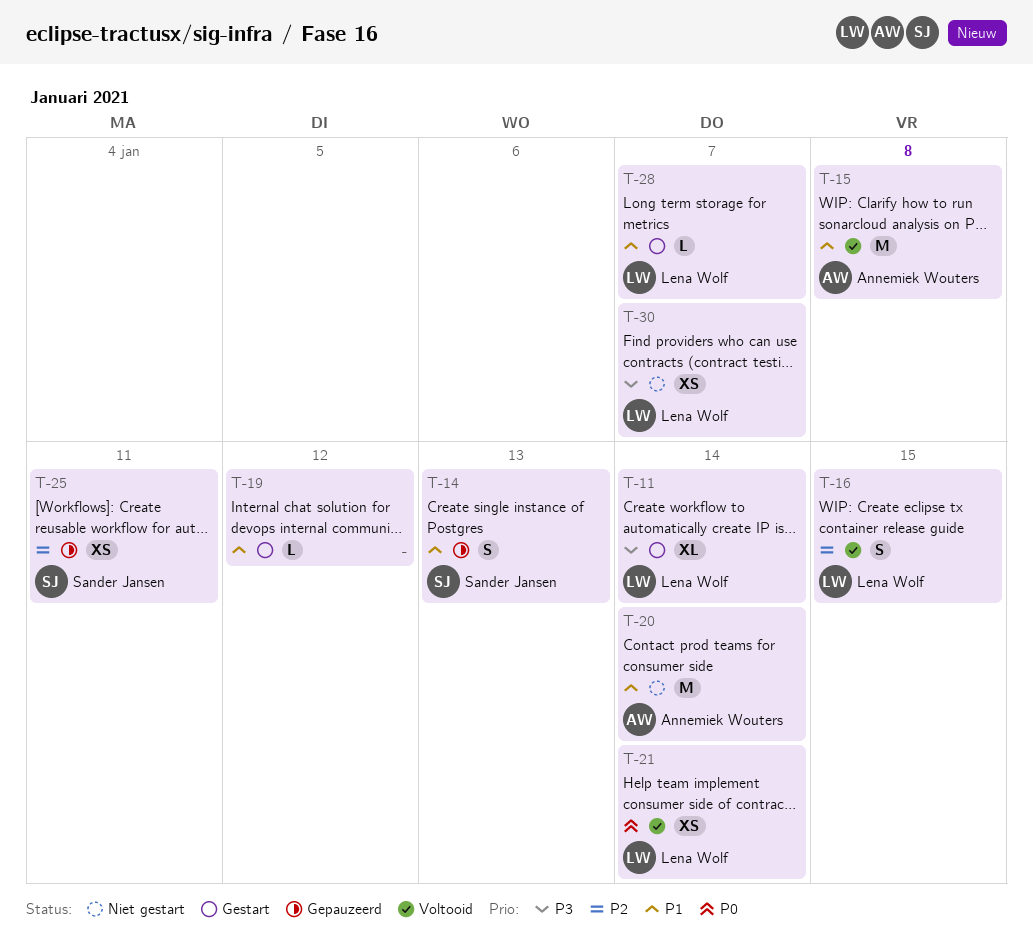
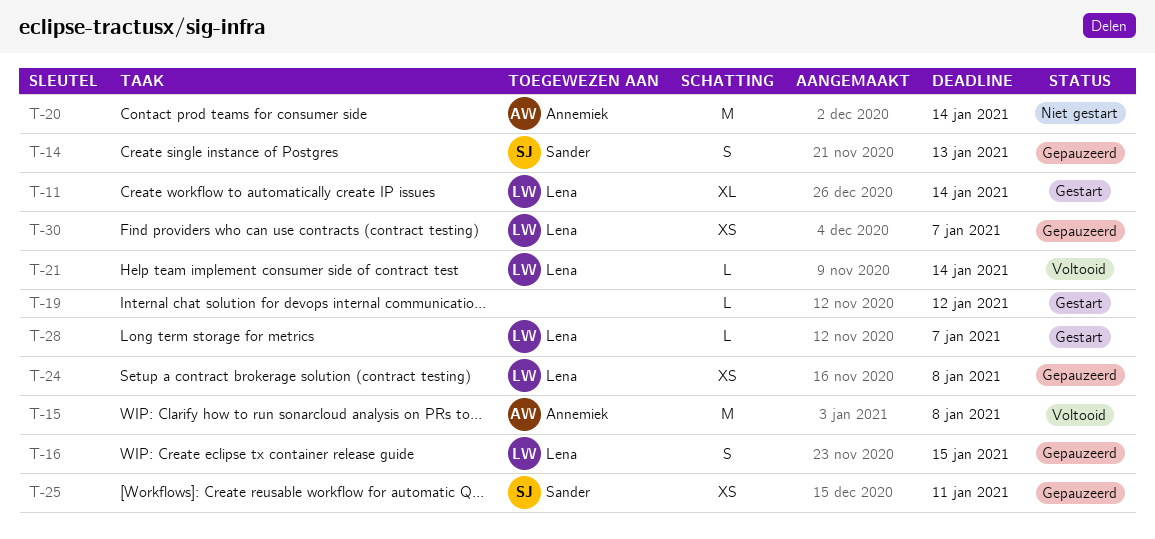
T-16, status: Voltooid -> Gepauzeerd
T-21, estimate: XS -> L
T-24: none -> present
T-30, status: Niet gestart -> Gepauzeerd

